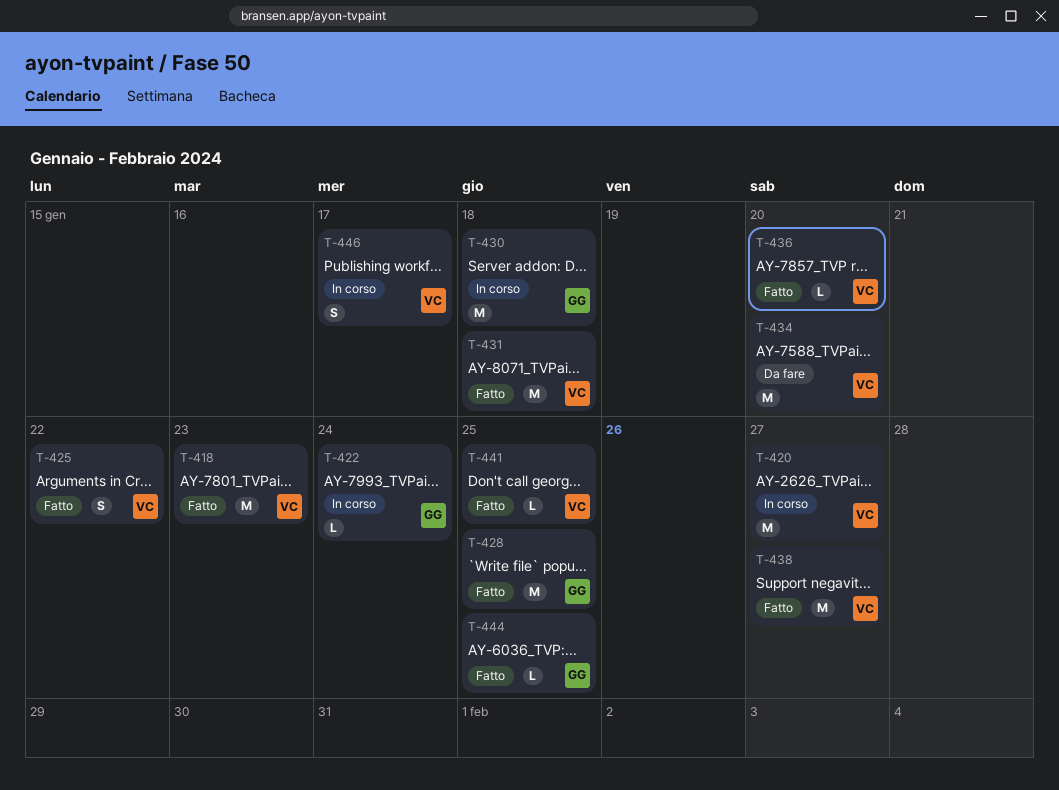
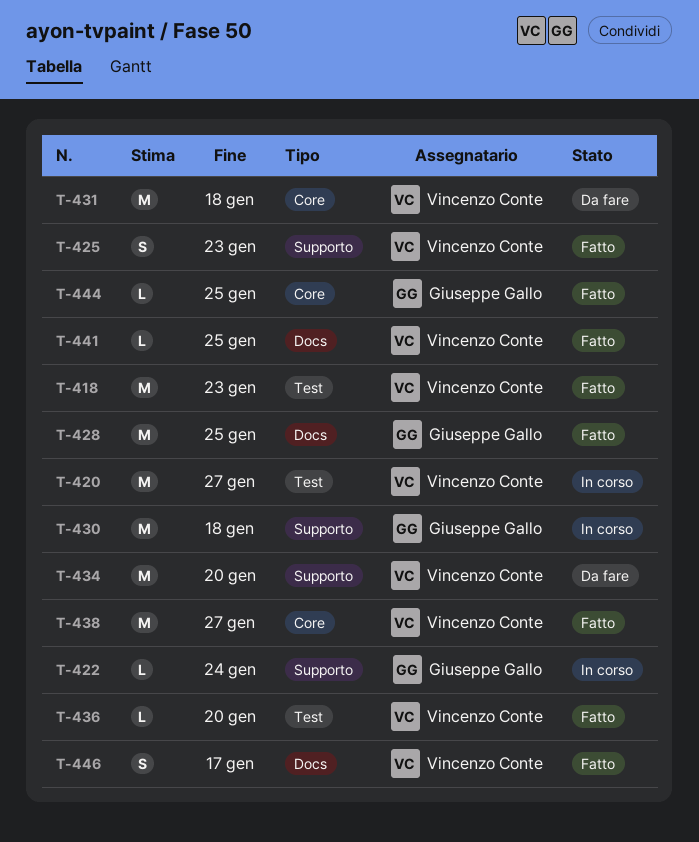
T-425, due: Jan 22 -> Jan 23
T-431, status: Fatto -> Da fare
T-446, status: In corso -> Fatto

